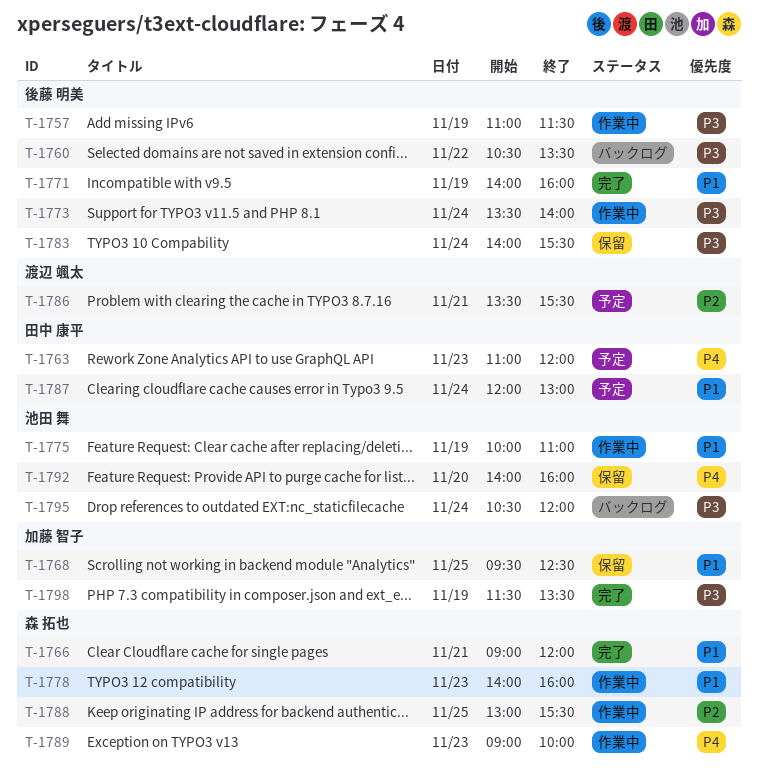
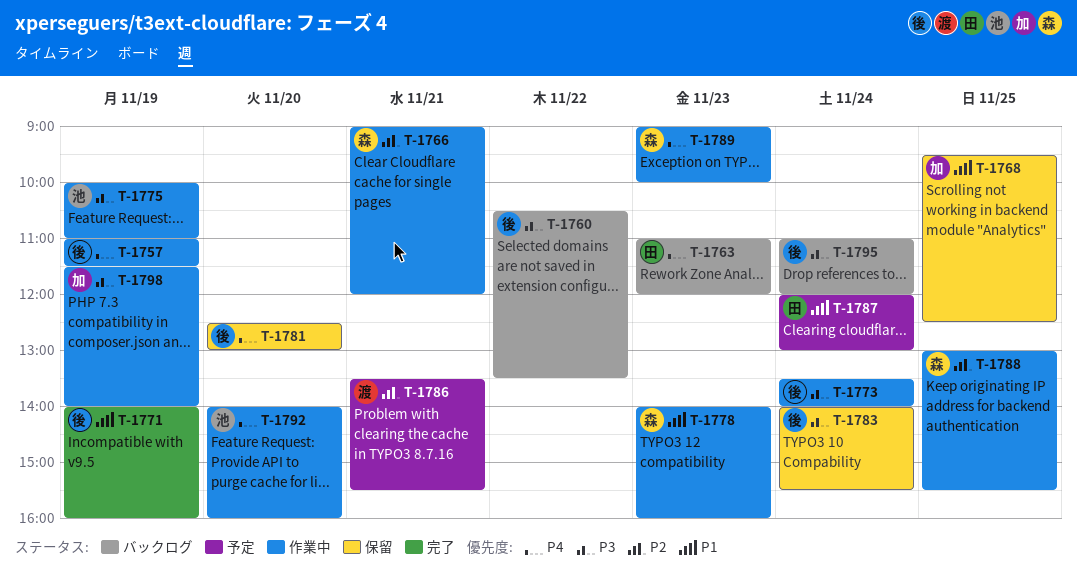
T-1757, priority: P3 -> P4
T-1763, status: 予定 -> バックログ
T-1766, status: 完了 -> 作業中
T-1766, priority: P1 -> P2
T-1775, priority: P1 -> P3
T-1781: none -> present
T-1792, status: 保留 -> 作業中
T-1795, owner: 池田 舞 -> 後藤 明美
T-1795, begins: 10:30 -> 11:00
T-1798, status: 完了 -> 作業中
T-1798, ends: 13:30 -> 14:00

